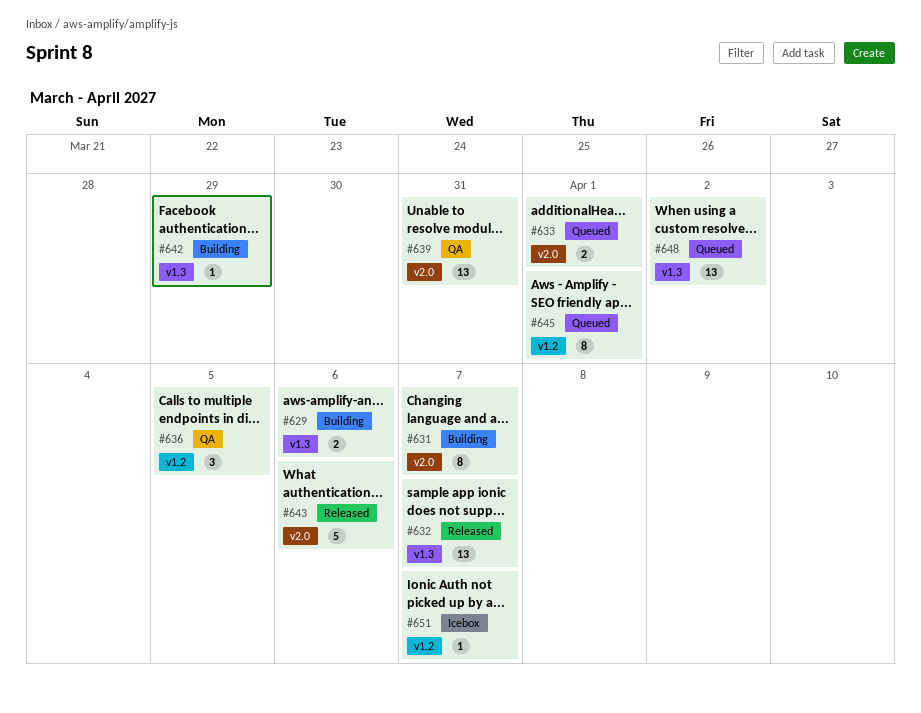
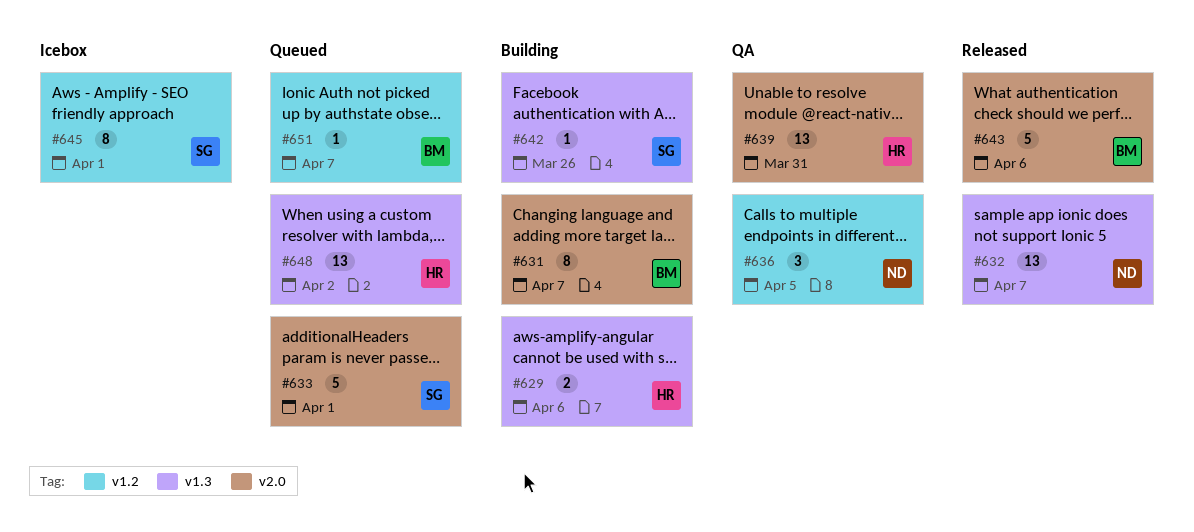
#633, estimate: 2 -> 5
#642, due: Mar 29 -> Mar 26
#645, status: Queued -> Icebox
#651, status: Icebox -> Queued

